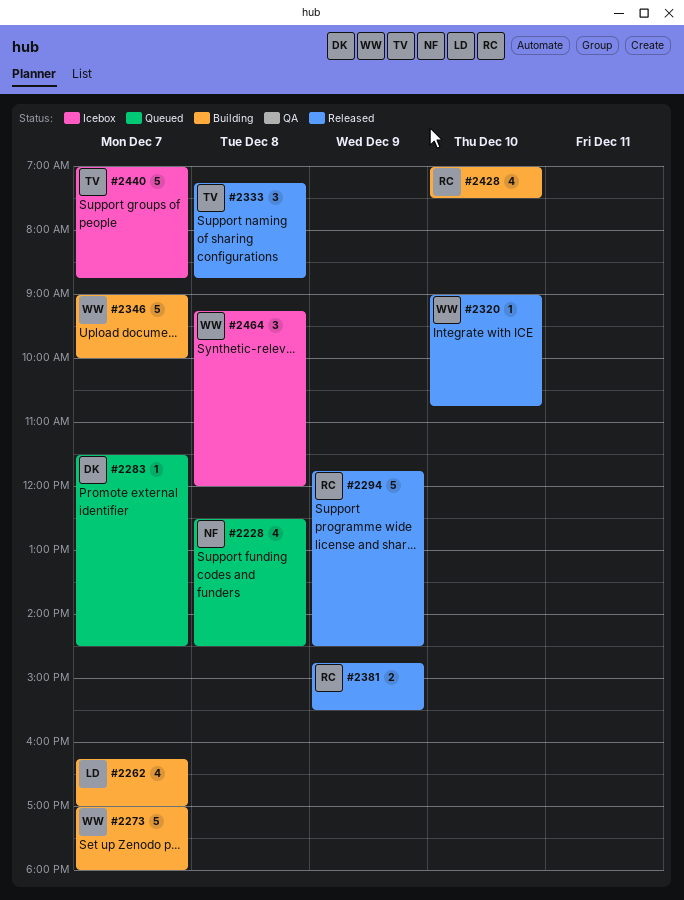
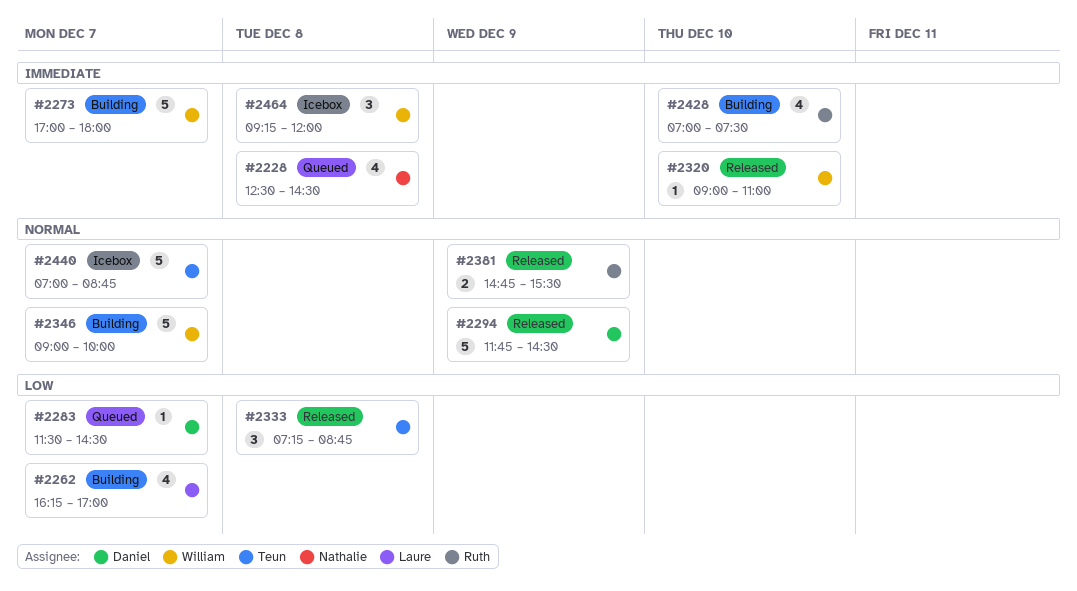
#2294, owner: Ruth -> Daniel
#2320, ends: 10:45 -> 11:00

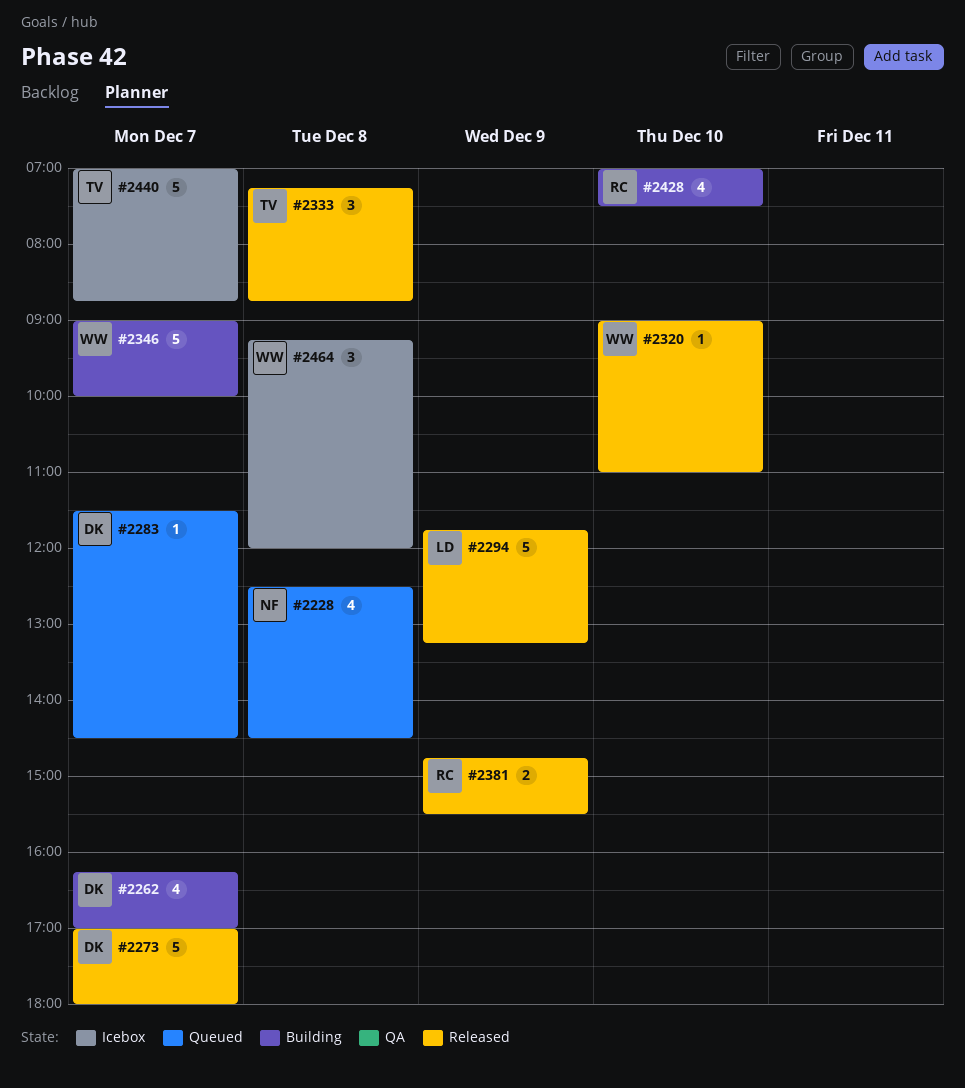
#2262, owner: Laure -> Daniel
#2273, status: Building -> Released
#2273, owner: William -> Daniel
#2294, owner: Daniel -> Laure
#2294, ends: 14:30 -> 13:15

